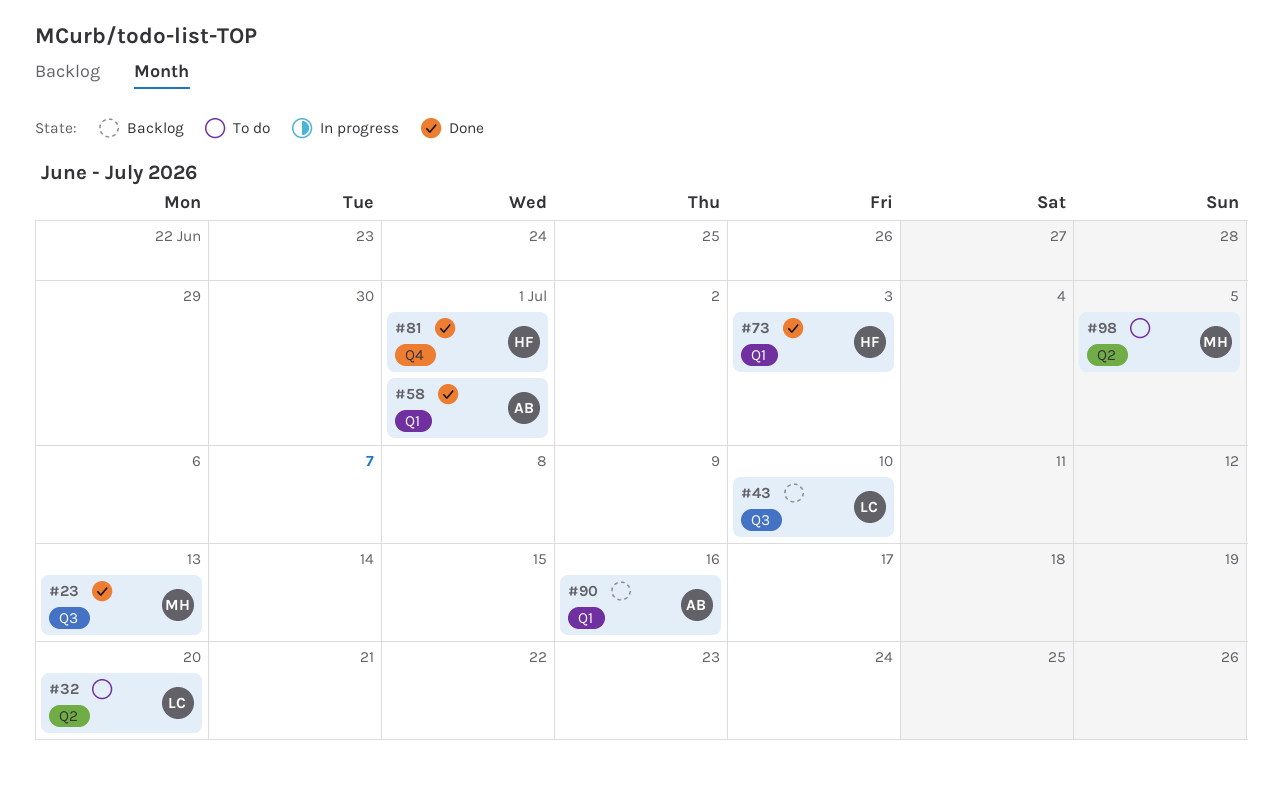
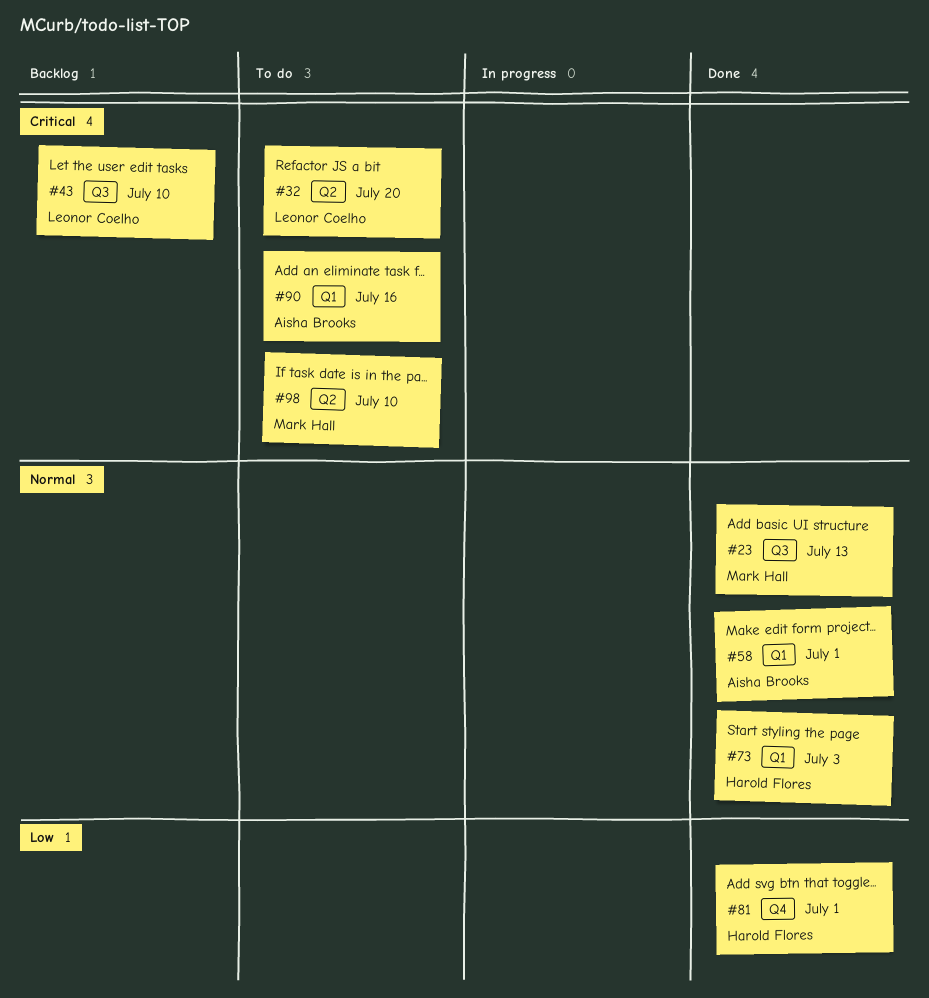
#90, status: Backlog -> To do
#98, due: Jul 5 -> Jul 10

